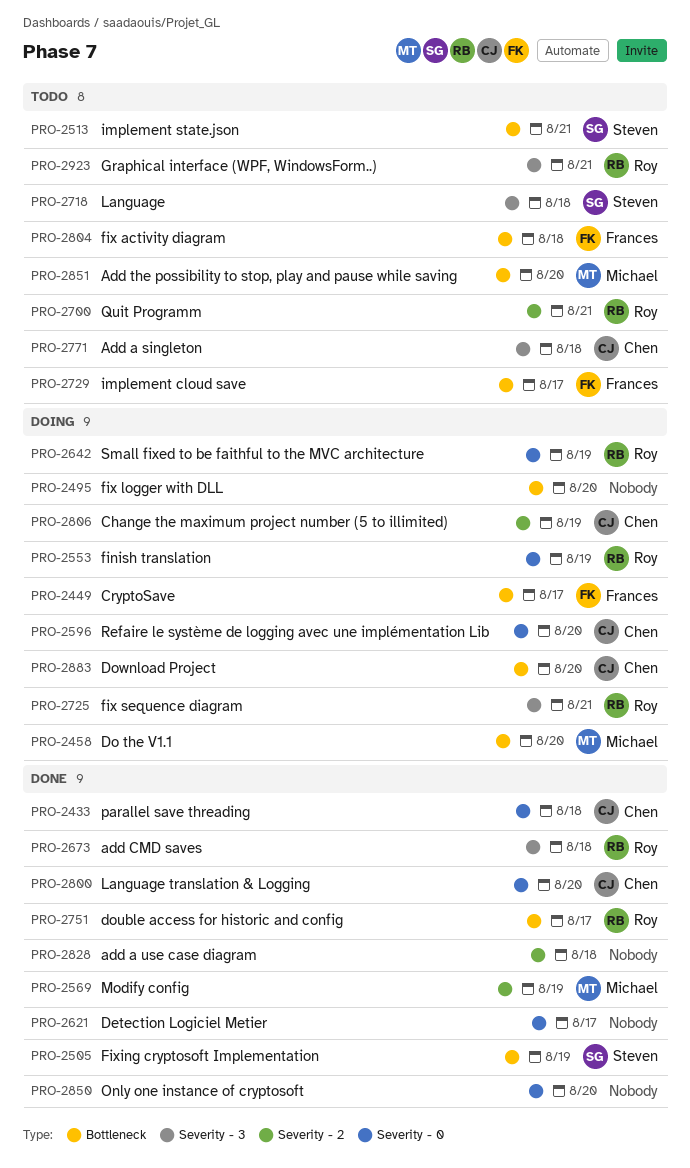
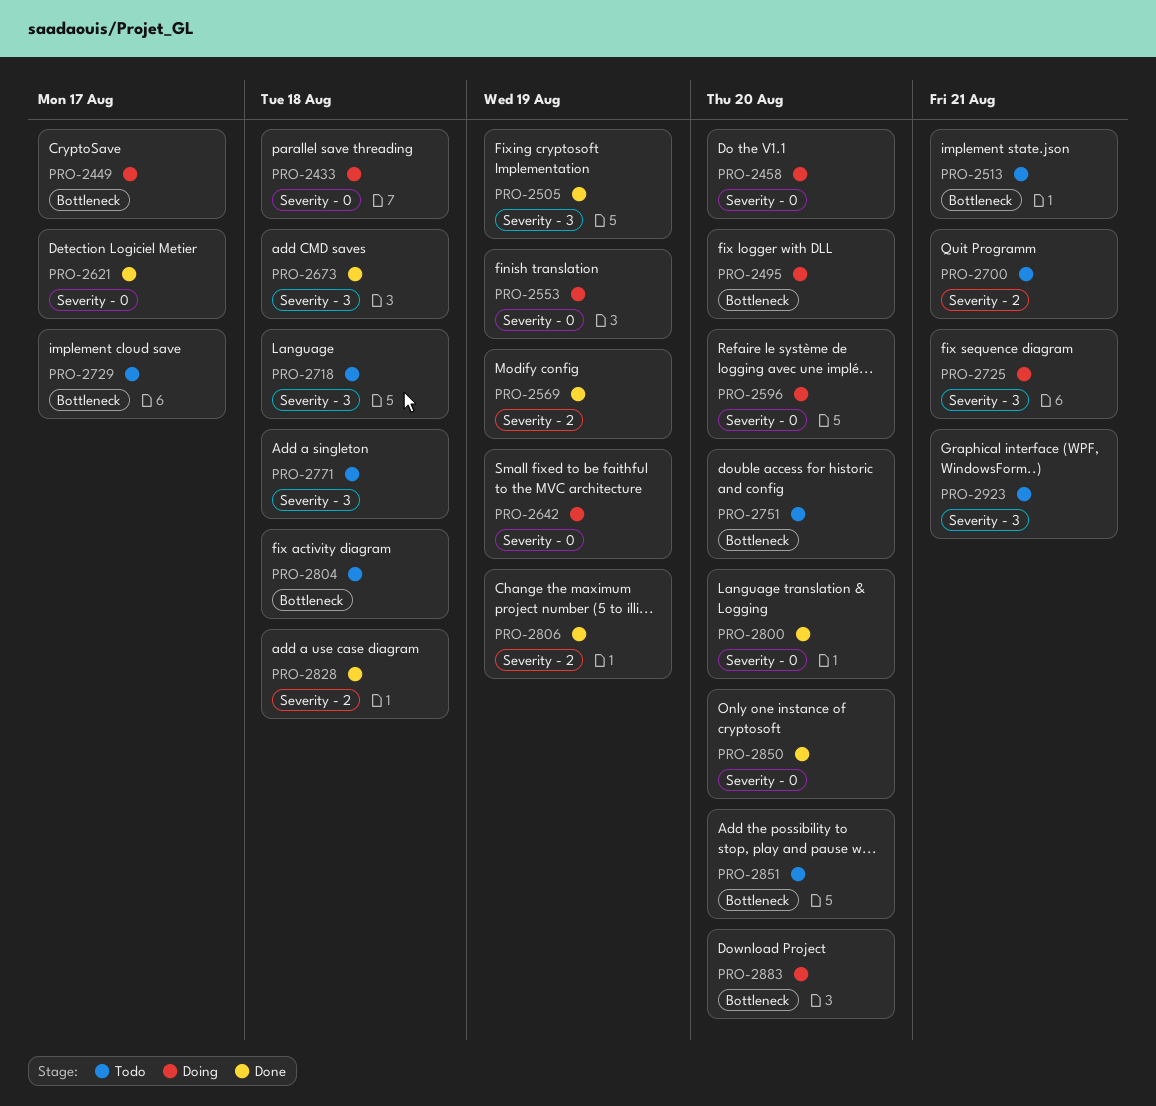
PRO-2433, status: Done -> Doing
PRO-2458, label: Bottleneck -> Severity - 0
PRO-2505, label: Bottleneck -> Severity - 3
PRO-2751, status: Done -> Todo
PRO-2751, due: Aug 17 -> Aug 20
PRO-2806, status: Doing -> Done

